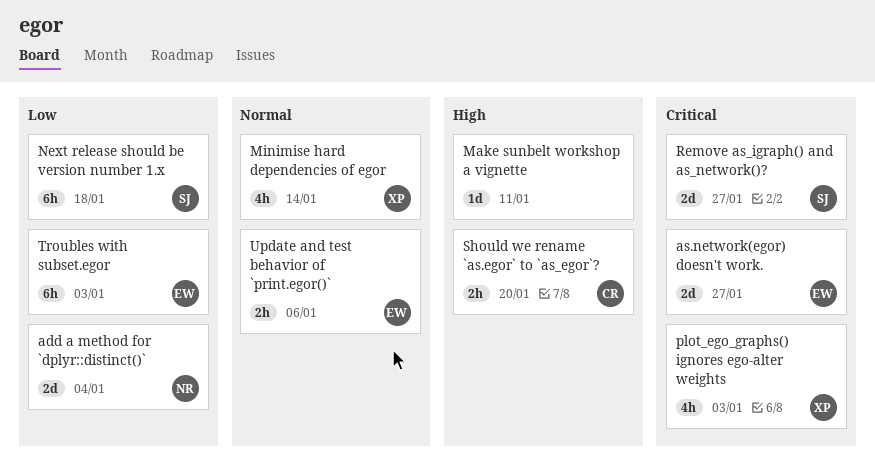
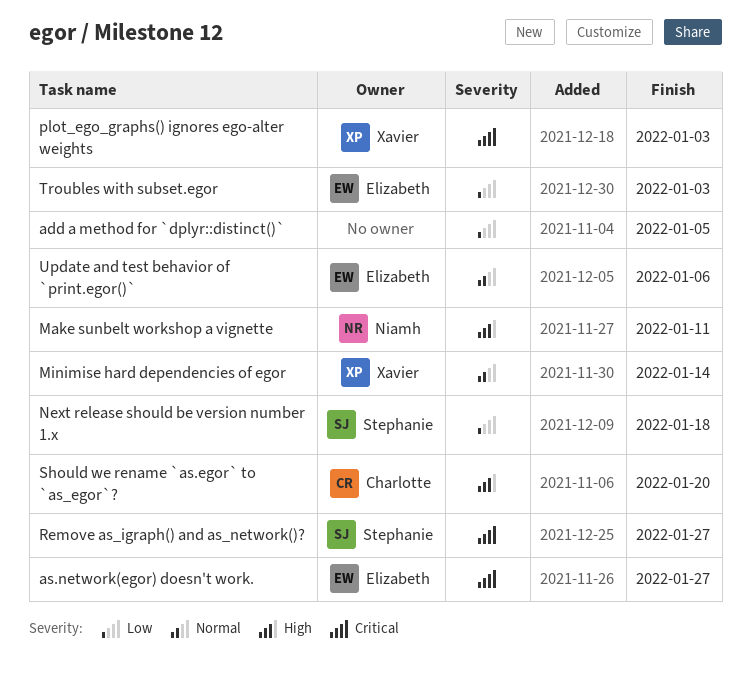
add a method for `dplyr::distinct()`, owner: Niamh -> none
add a method for `dplyr::distinct()`, due: Jan 4 -> Jan 5
Make sunbelt workshop a vignette, owner: none -> Niamh

